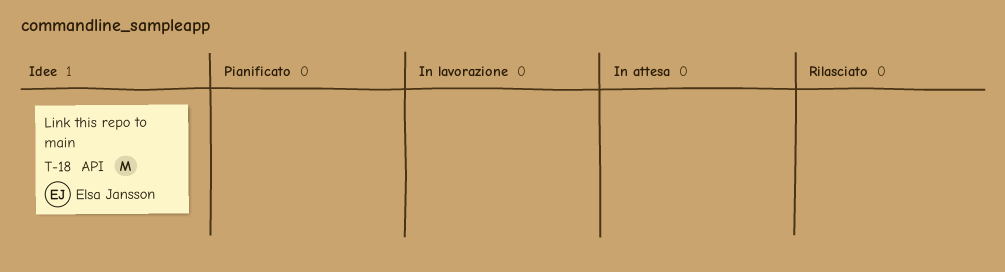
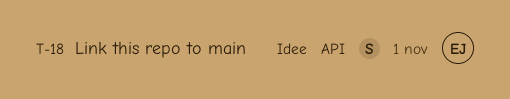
T-18, estimate: M -> S

